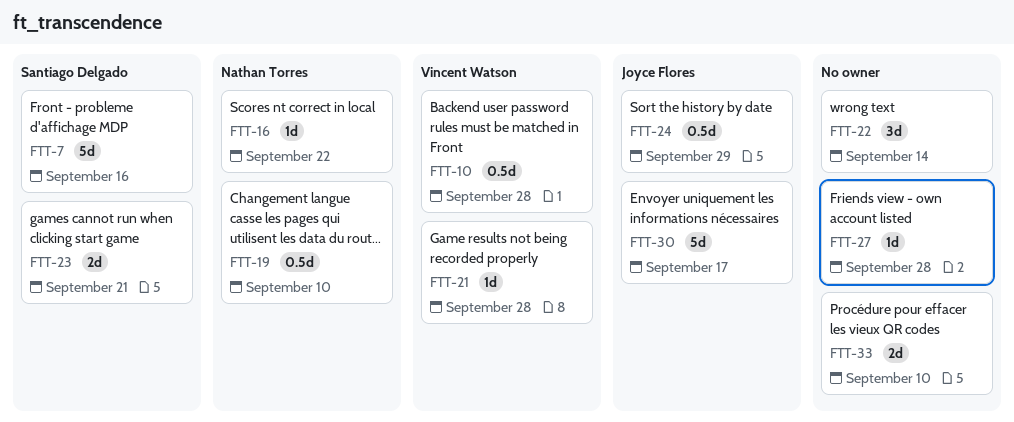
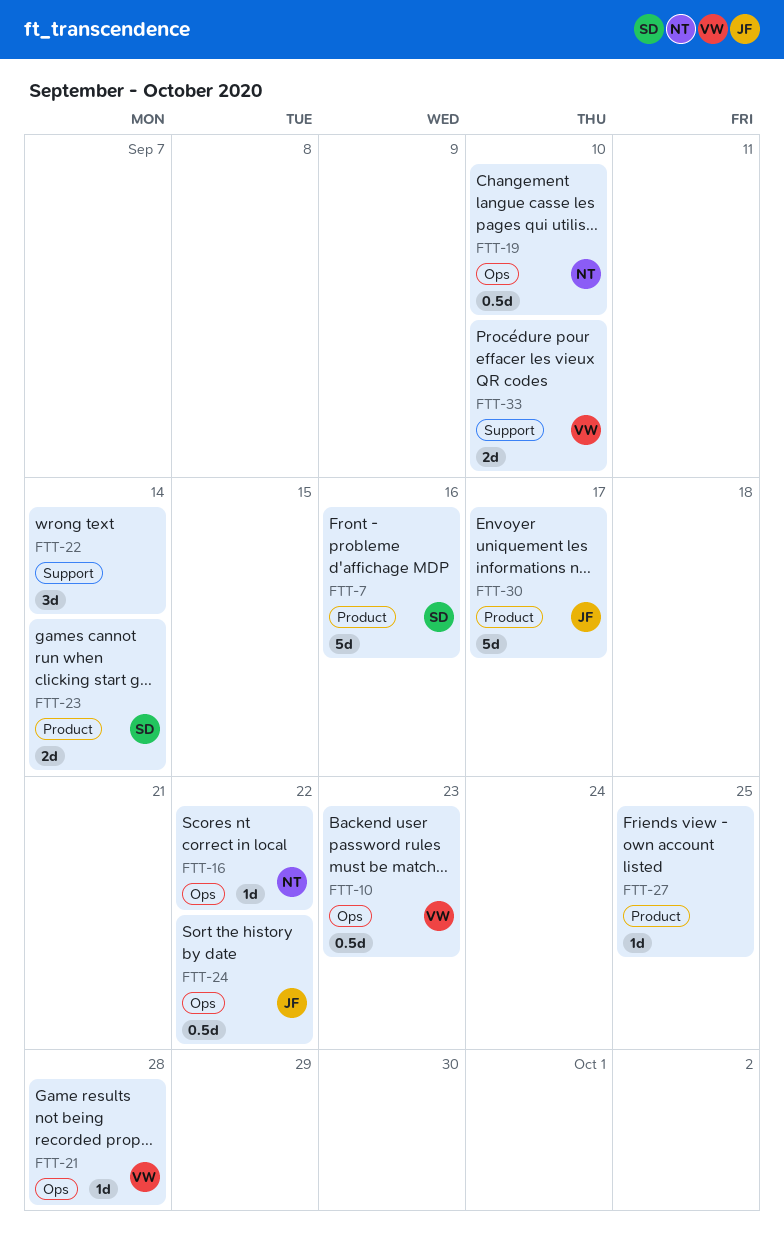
FTT-10, due: Sep 28 -> Sep 23
FTT-23, due: Sep 21 -> Sep 14
FTT-24, due: Sep 29 -> Sep 22
FTT-27, due: Sep 28 -> Sep 25
FTT-33, owner: none -> Vincent Watson

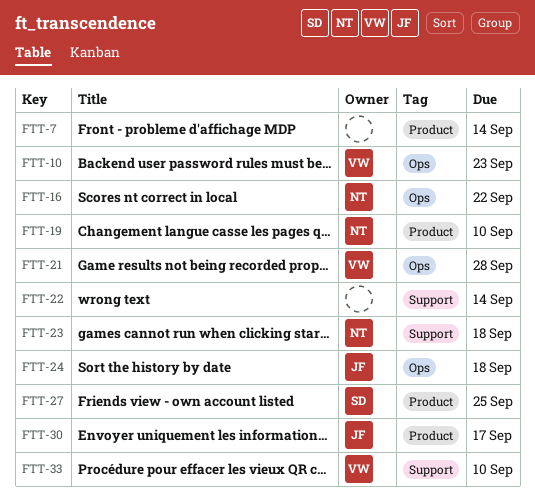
FTT-7, owner: SD -> none
FTT-7, due: Sep 16 -> Sep 14
FTT-19, label: Ops -> Product
FTT-23, owner: SD -> NT
FTT-23, label: Product -> Support
FTT-23, due: Sep 14 -> Sep 18
FTT-24, due: Sep 22 -> Sep 18
FTT-27, owner: none -> SD

